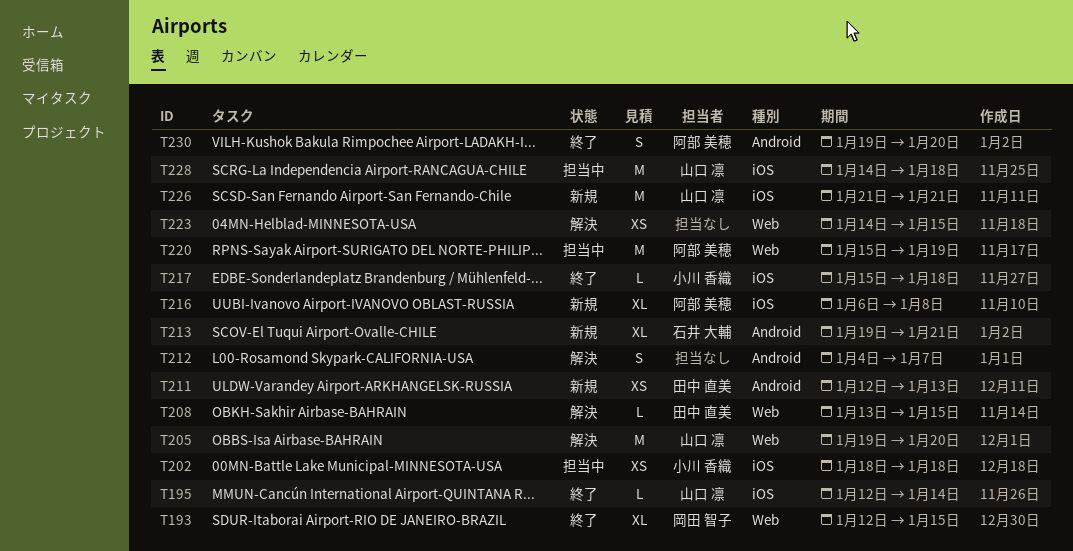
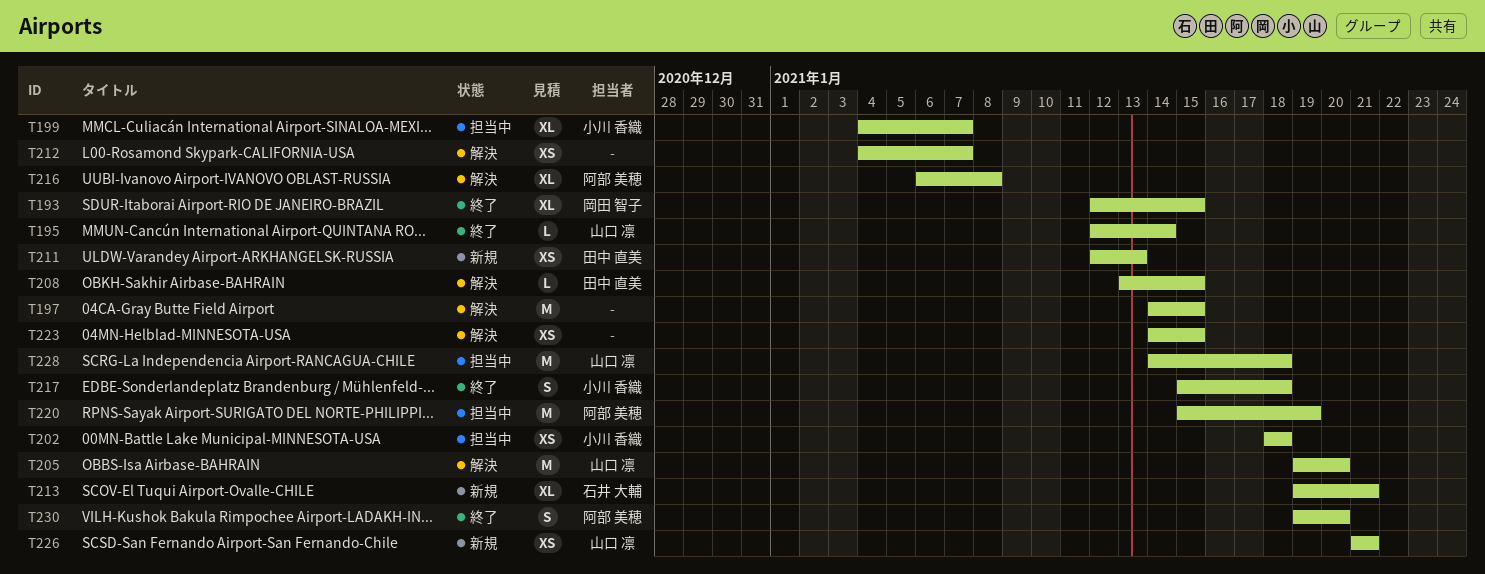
T197: none -> present
T199: none -> present
T212, estimate: S -> XS
T216, status: 新規 -> 解決
T217, estimate: L -> S
T226, estimate: M -> XS

